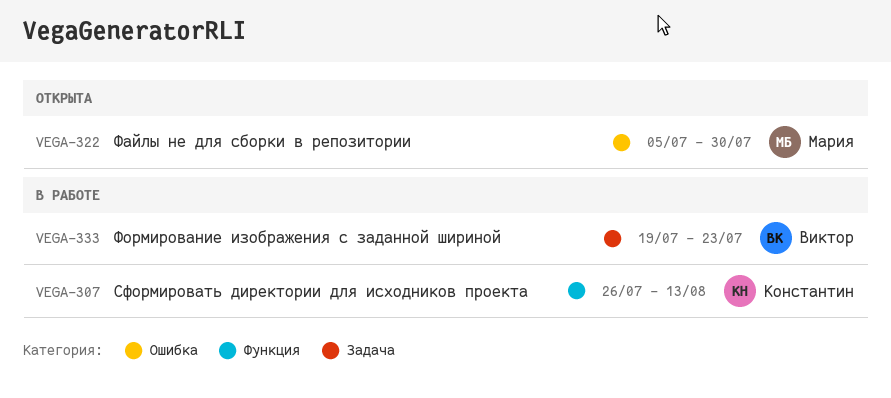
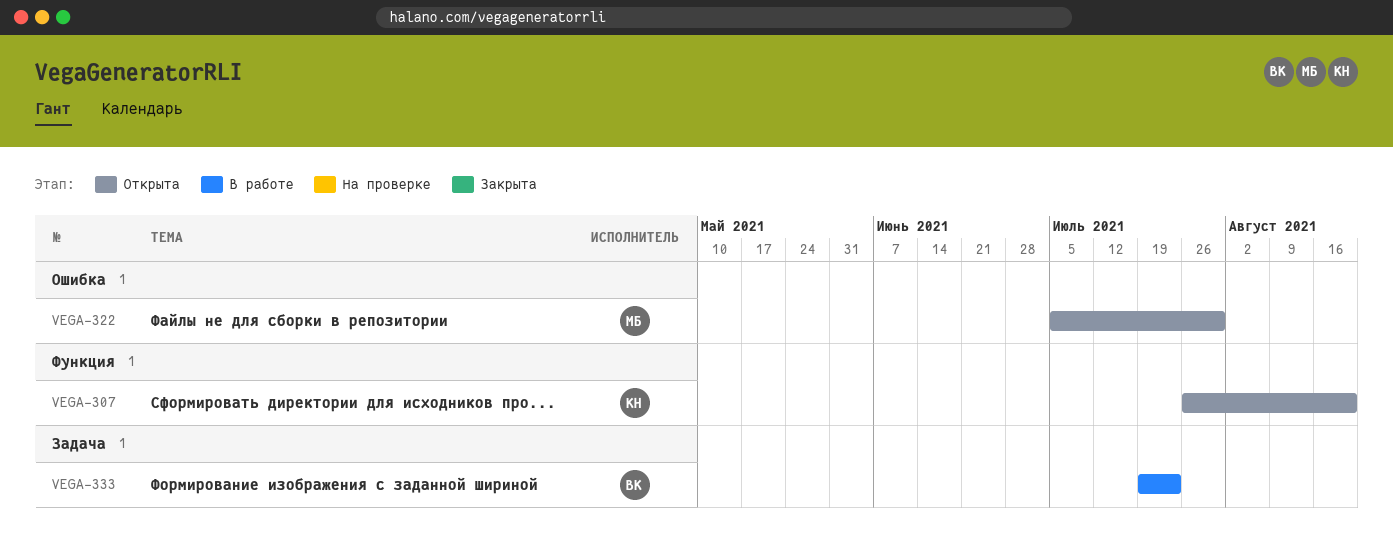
VEGA-307, status: В работе -> Открыта
VEGA-307, due: Aug 13 -> Aug 20

